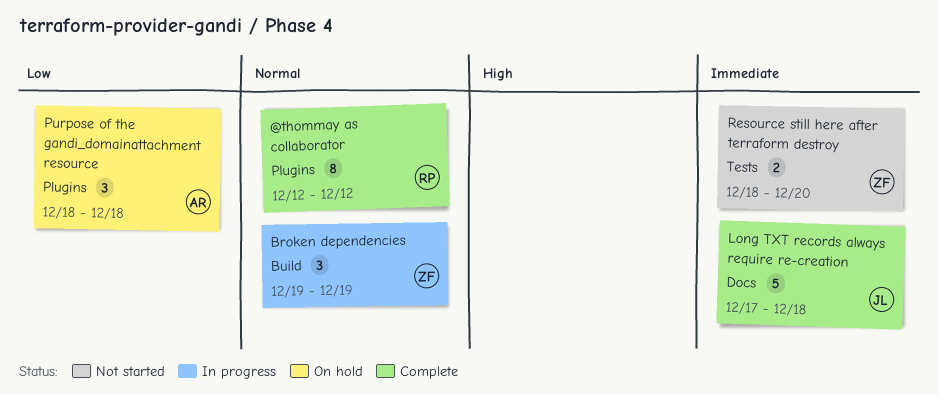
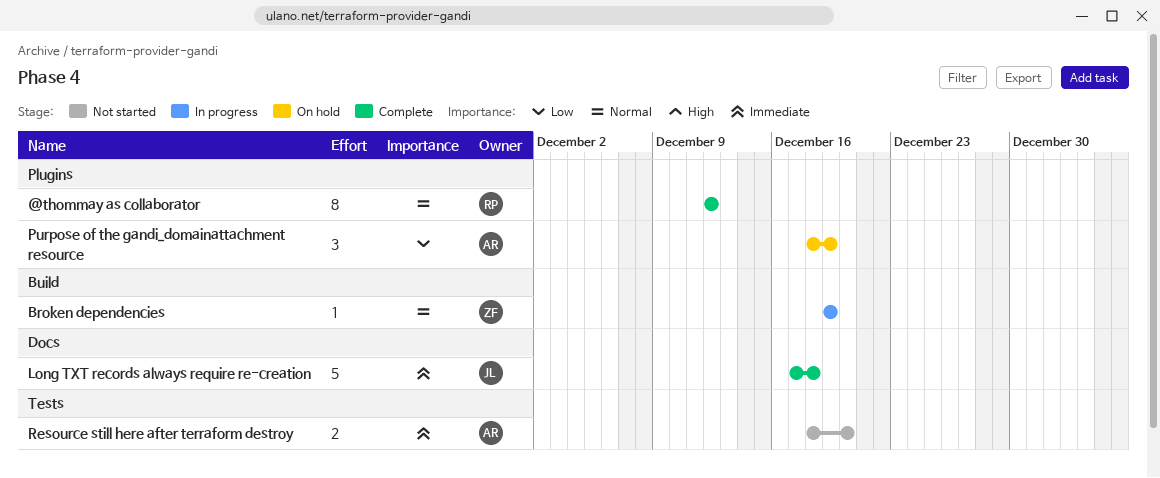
Broken dependencies, estimate: 3 -> 1
Purpose of the gandi_domainattachment resource, due: Dec 18 -> Dec 19
Resource still here after terraform destroy, owner: ZF -> AR

